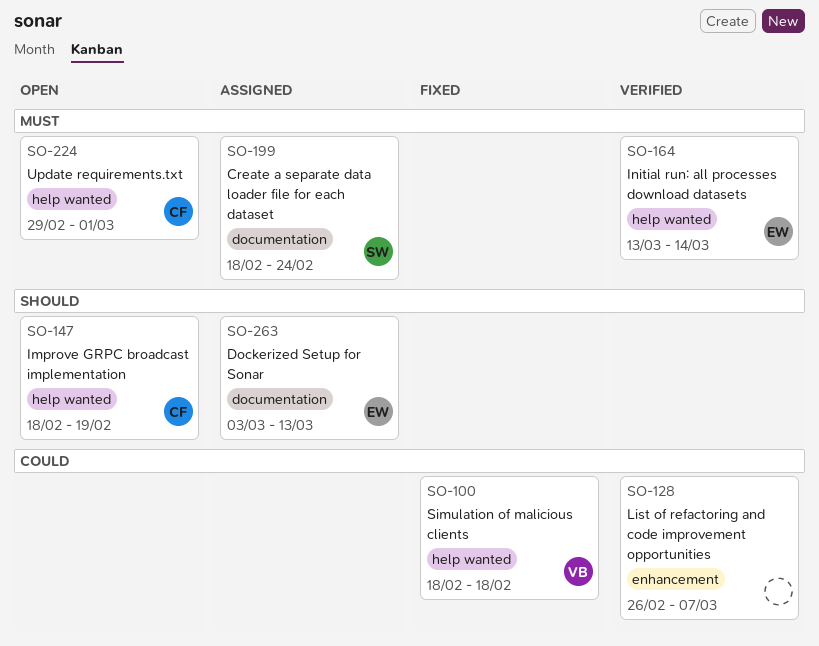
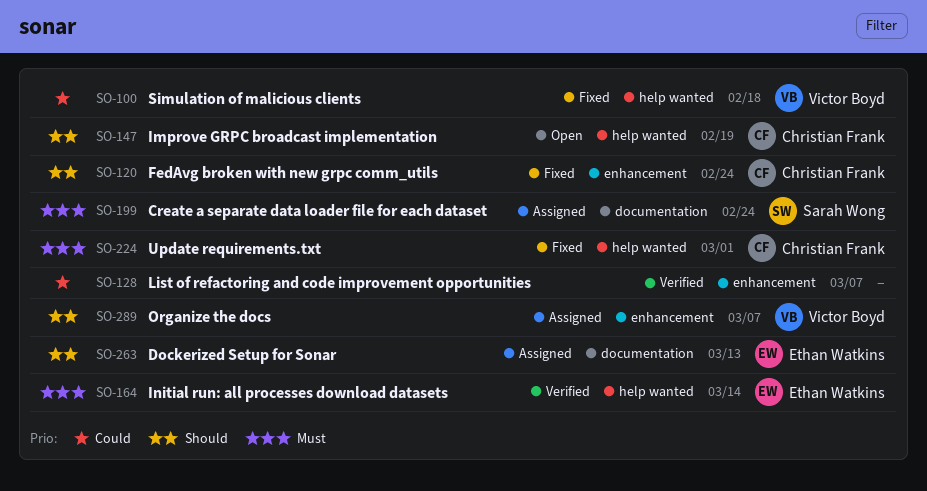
SO-120: none -> present
SO-224, status: Open -> Fixed
SO-289: none -> present

